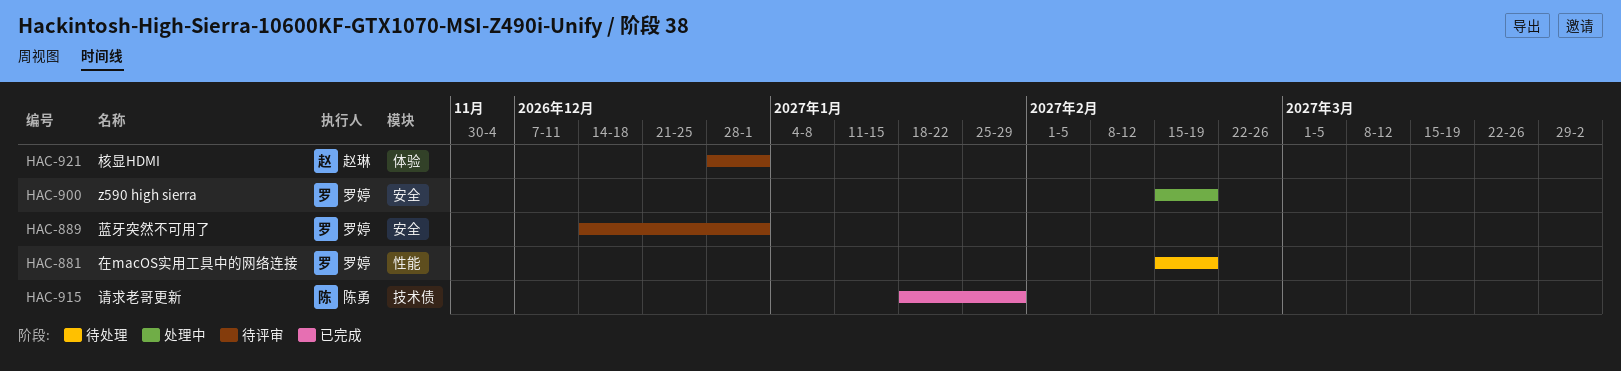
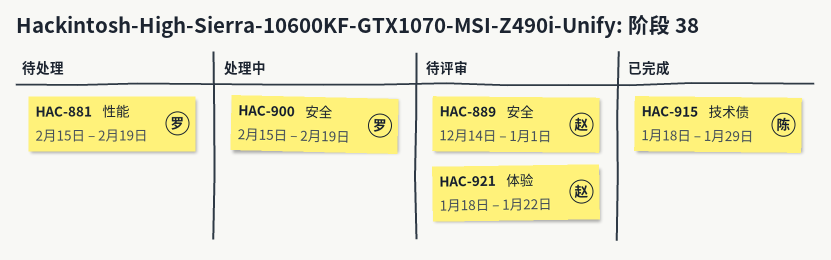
HAC-889, owner: 罗婷 -> 赵琳
HAC-921, start: Dec 28 -> Jan 18
HAC-921, due: Jan 1 -> Jan 22

